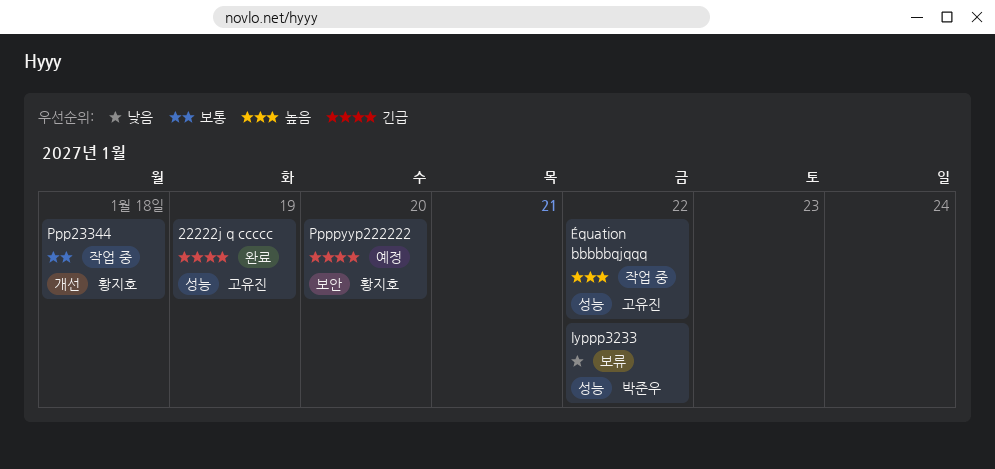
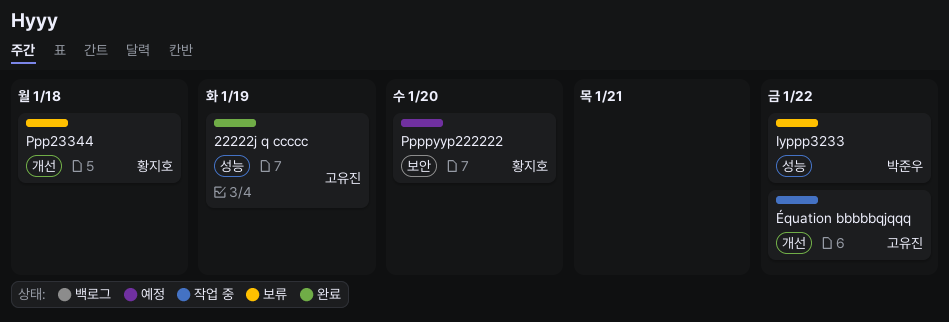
Ppp23344, status: 작업 중 -> 보류
Équation bbbbbqjqqq, label: 성능 -> 개선

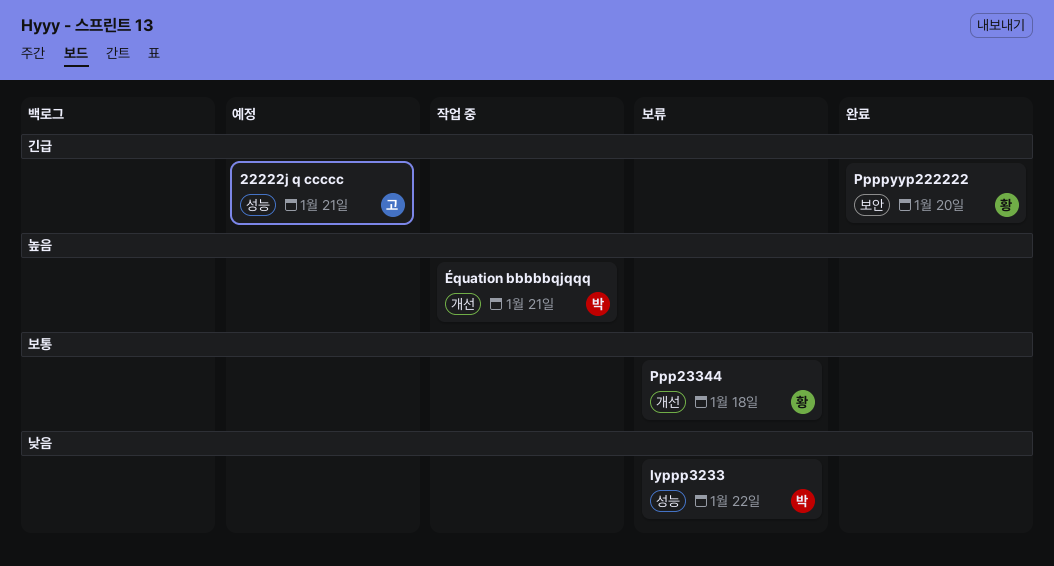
22222j q ccccc, status: 완료 -> 예정
22222j q ccccc, due: Jan 19 -> Jan 21
Ppppyyp222222, status: 예정 -> 완료
Équation bbbbbqjqqq, owner: 고유진 -> 박준우
Équation bbbbbqjqqq, due: Jan 22 -> Jan 21

